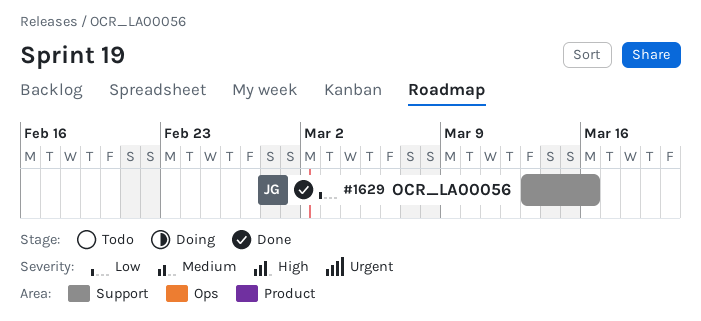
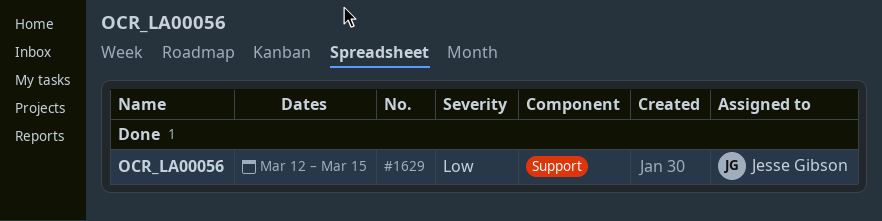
#1629, start: Mar 13 -> Mar 12
#1629, due: Mar 16 -> Mar 15

